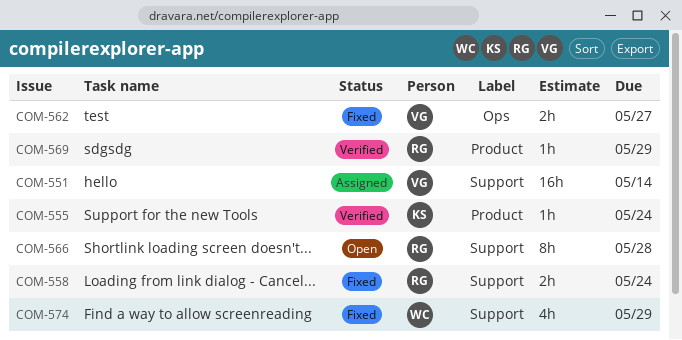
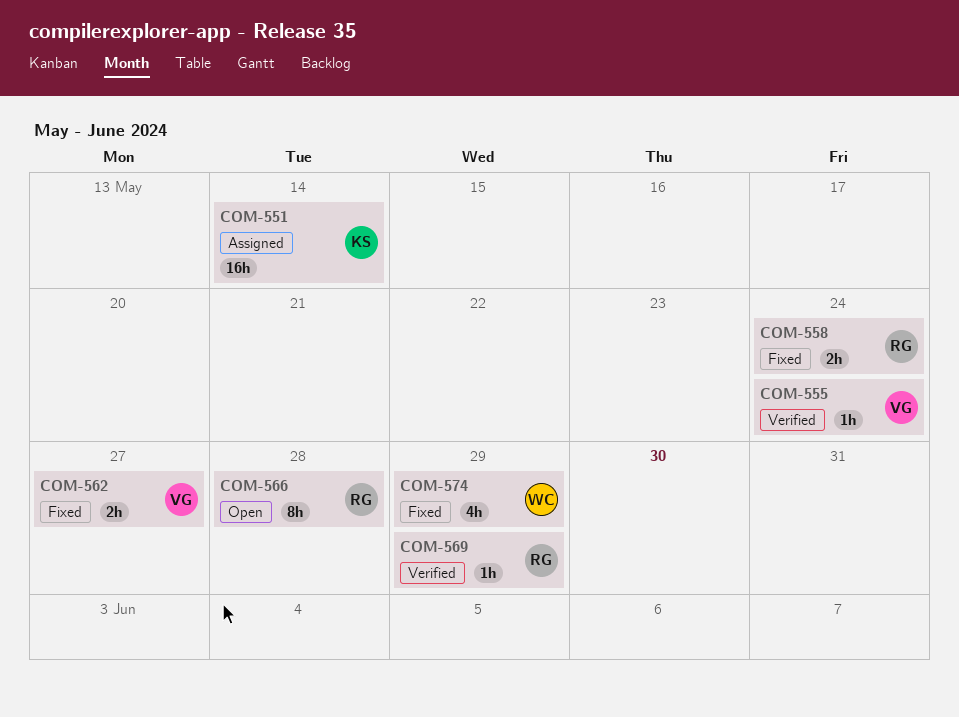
COM-551, owner: VG -> KS
COM-555, owner: KS -> VG

